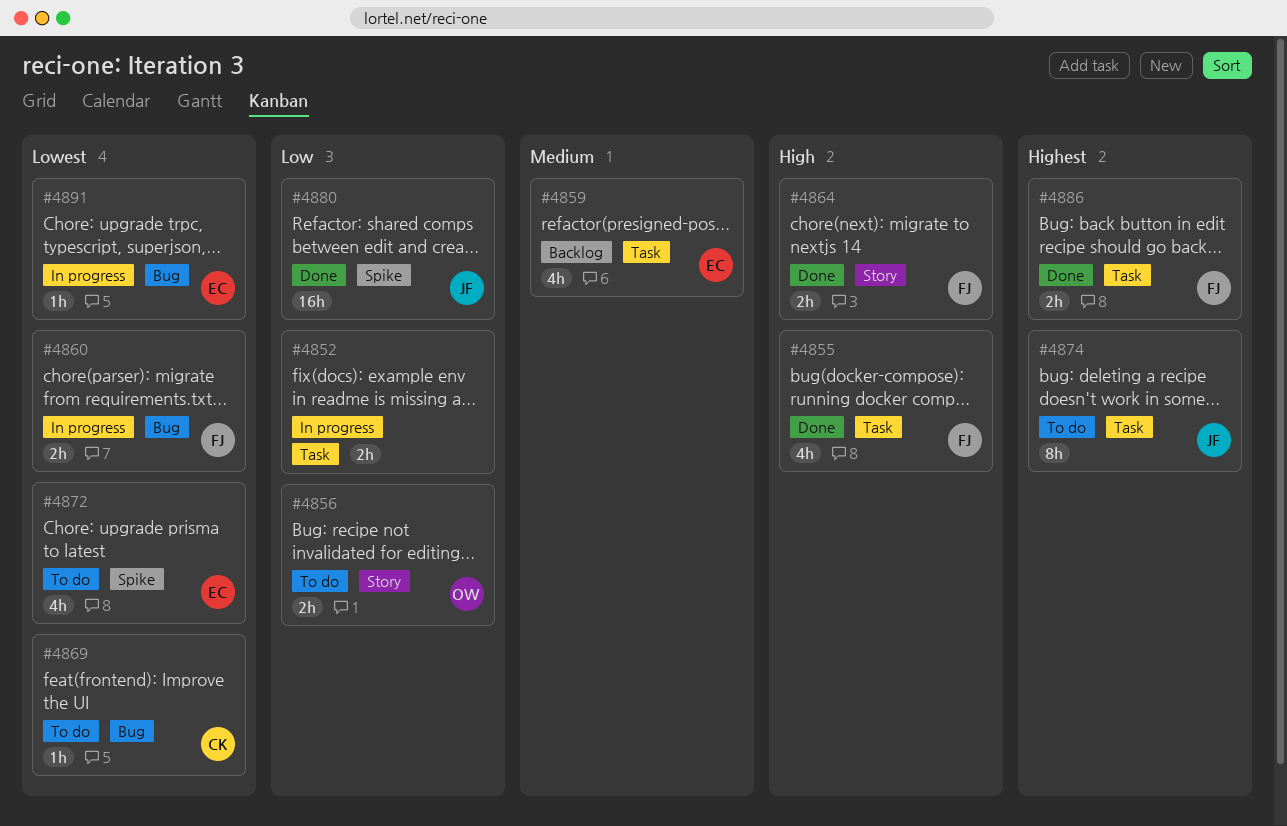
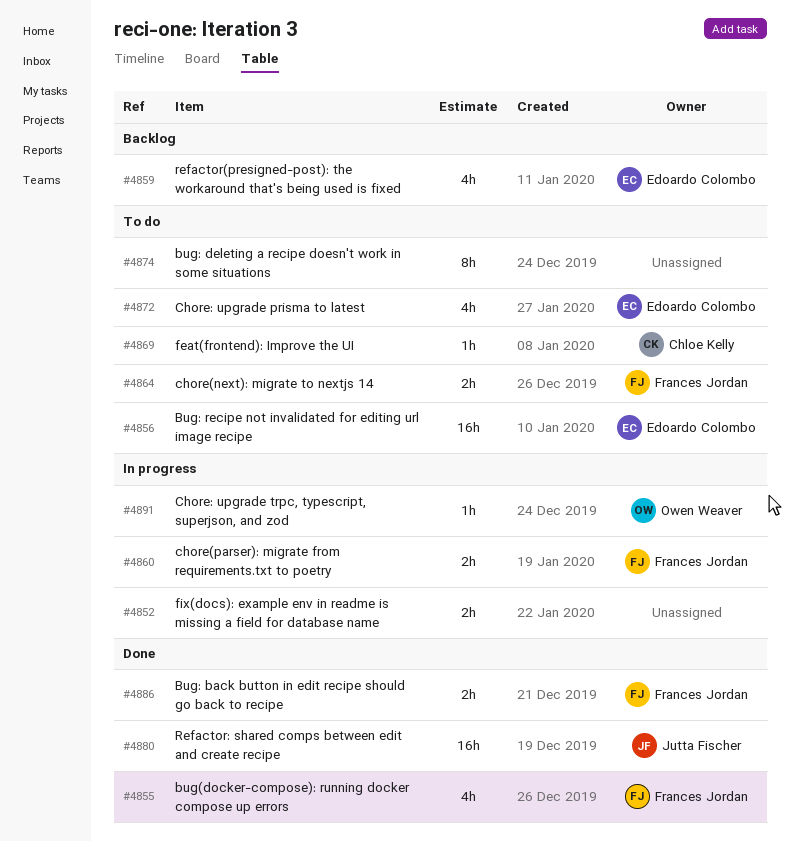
#4856, owner: Owen Weaver -> Edoardo Colombo
#4856, estimate: 2h -> 16h
#4864, status: Done -> To do
#4874, owner: Jutta Fischer -> none
#4891, owner: Edoardo Colombo -> Owen Weaver

